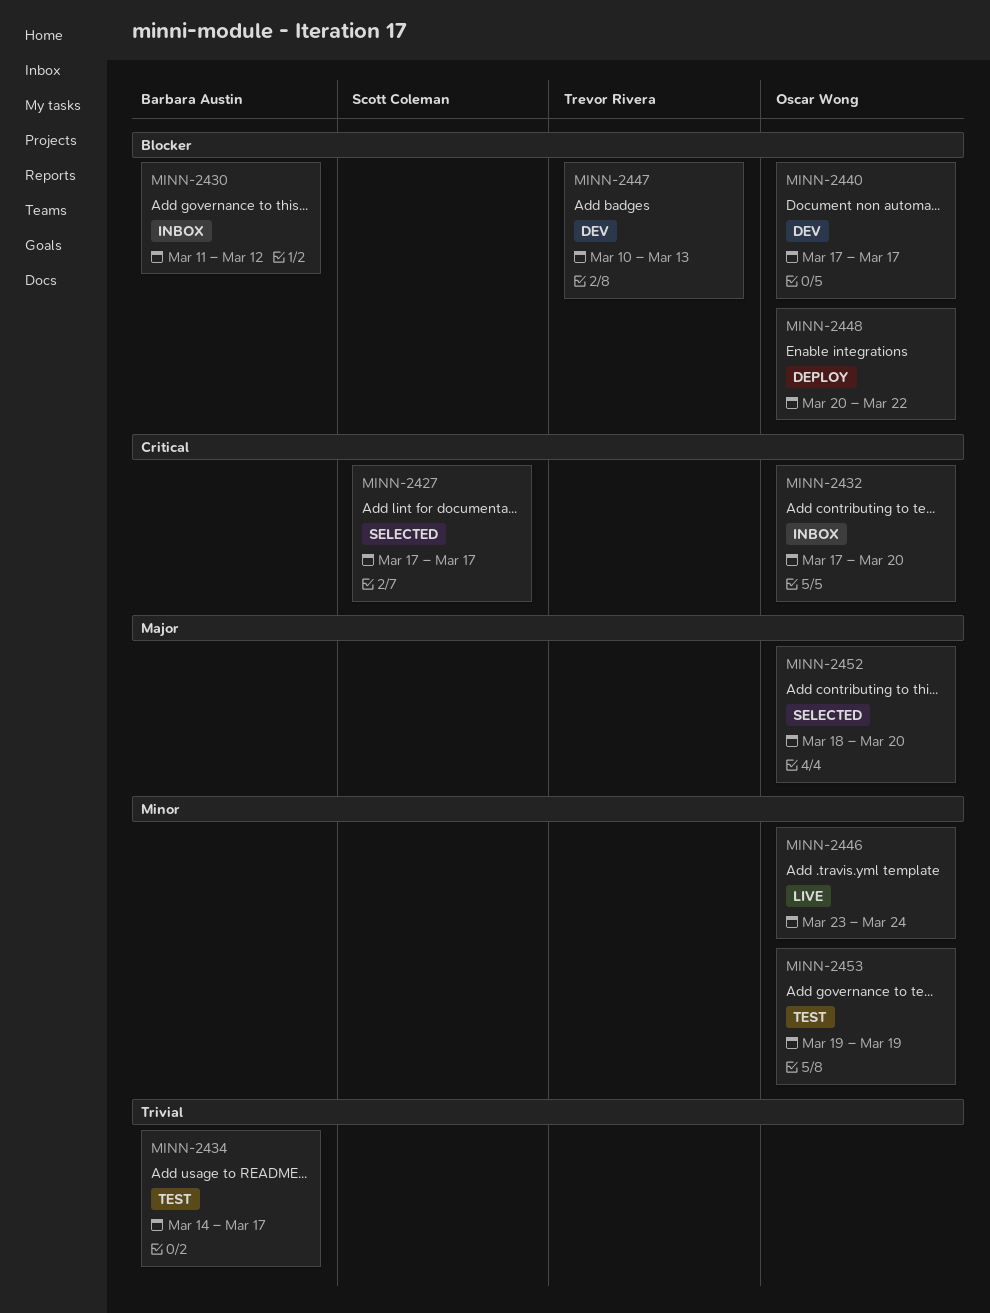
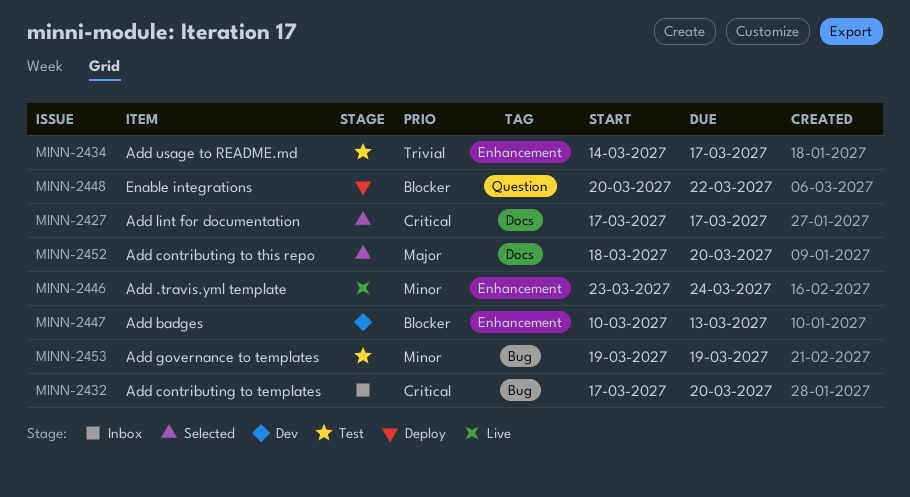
MINN-2430: present -> none
MINN-2440: present -> none

